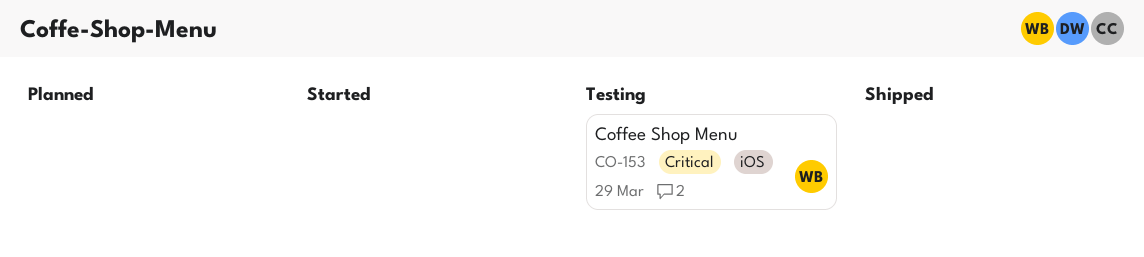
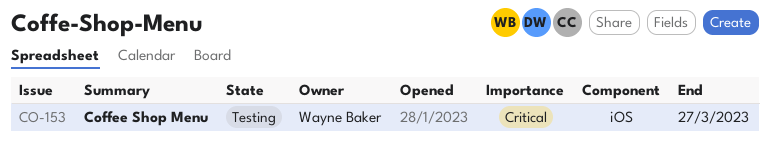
CO-153, due: Mar 29 -> Mar 27

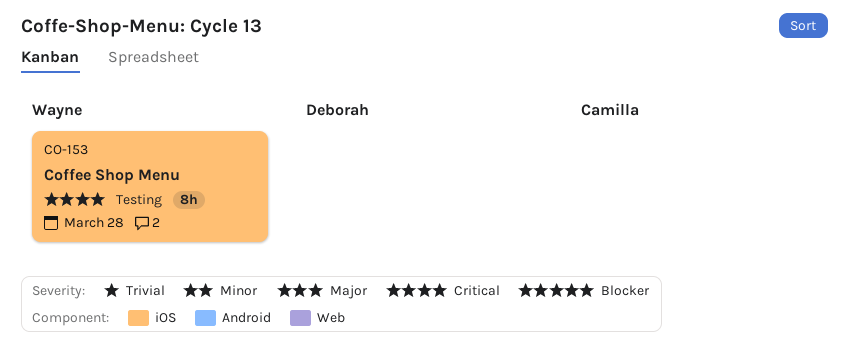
CO-153, due: Mar 27 -> Mar 28

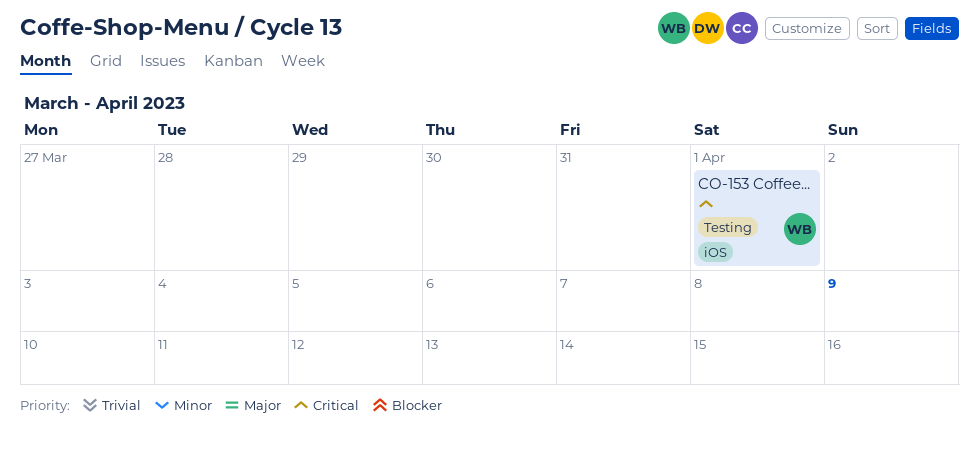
CO-153, due: Mar 28 -> Apr 1

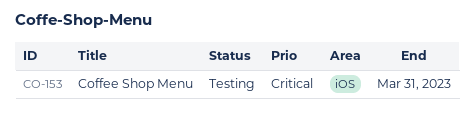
CO-153, due: Apr 1 -> Mar 31

